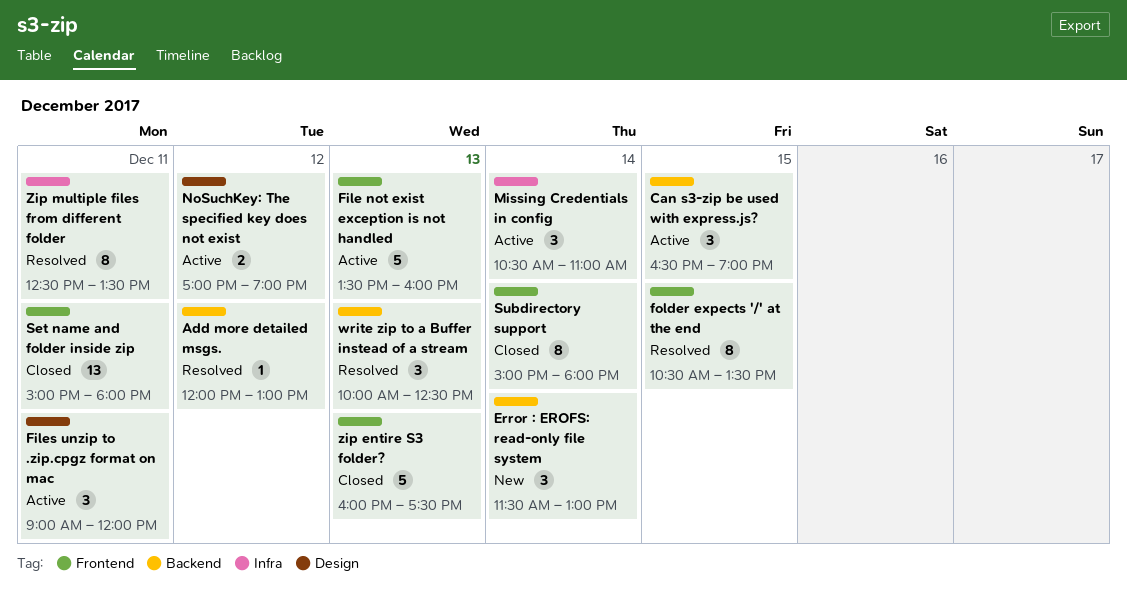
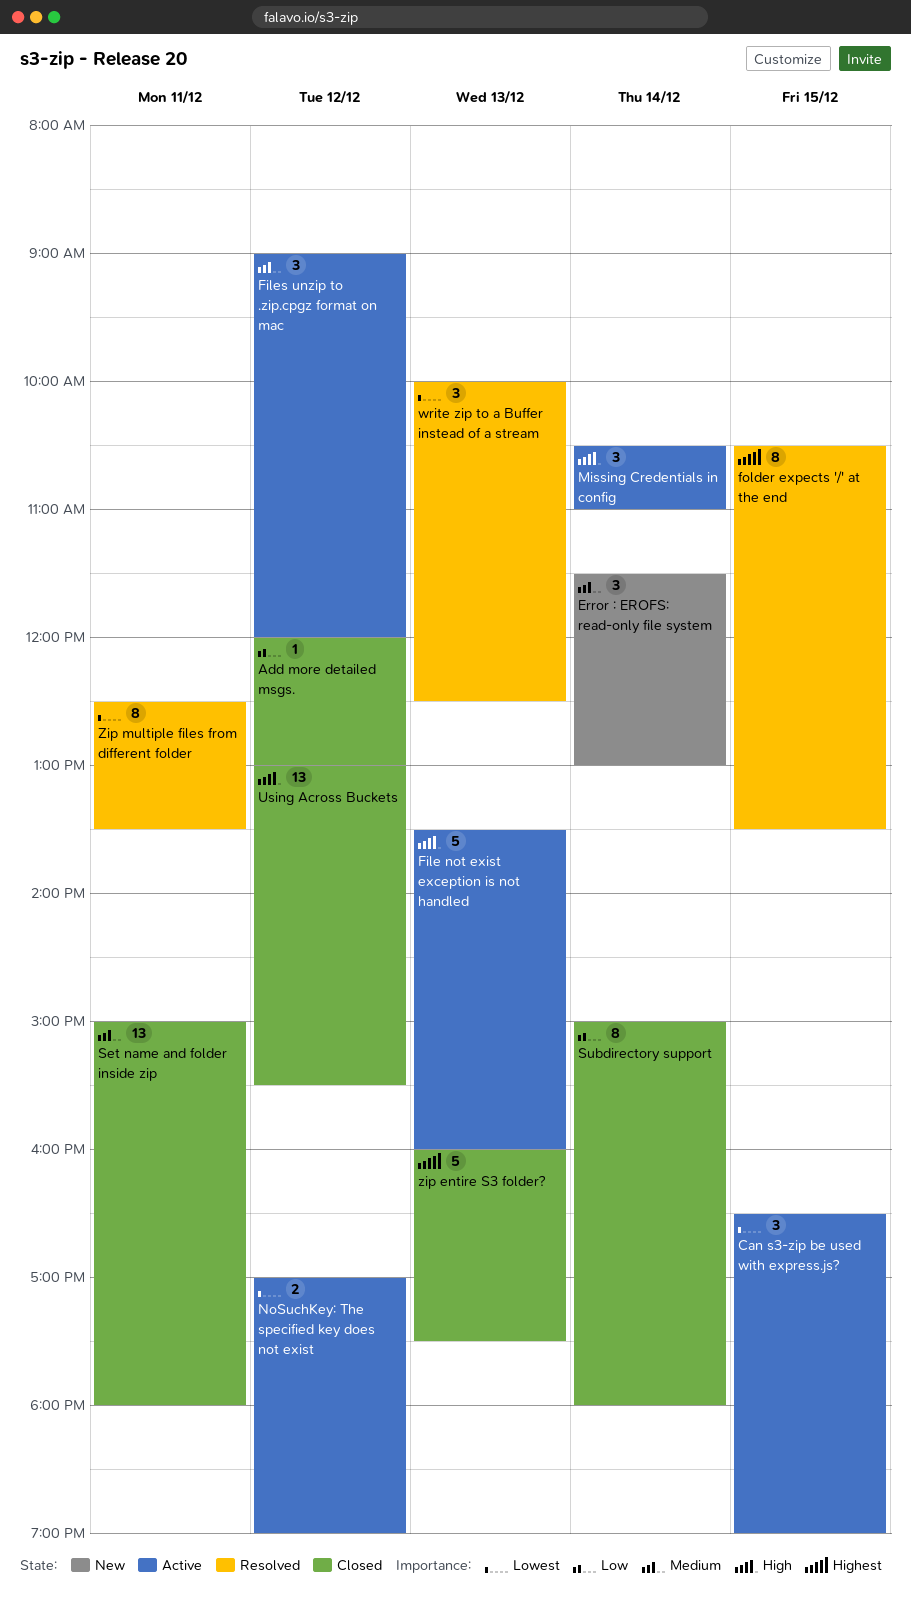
Add more detailed msgs., status: Resolved -> Closed
Files unzip to .zip.cpgz format on mac, day: Dec 11 -> Dec 12
Using Across Buckets: none -> present

